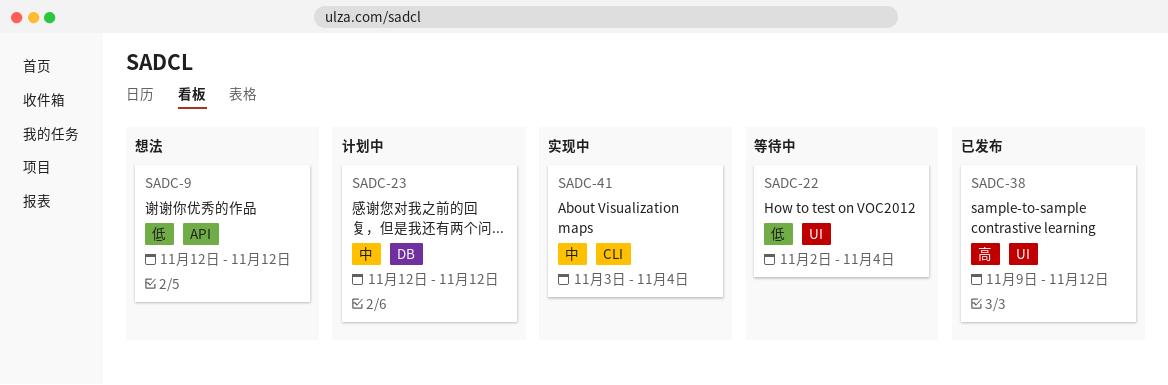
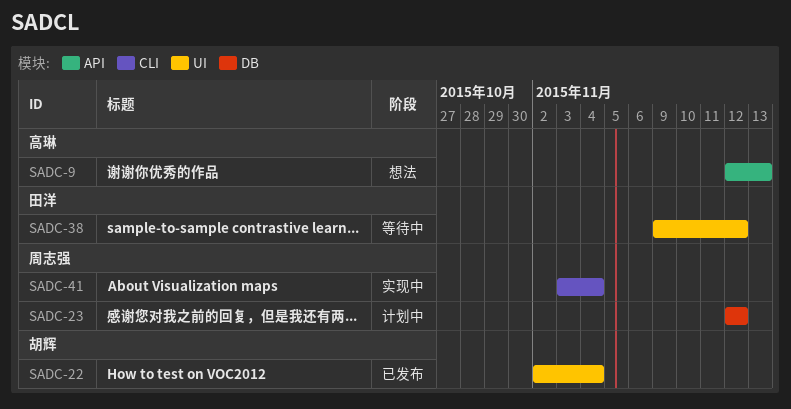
SADC-9, due: Nov 12 -> Nov 13
SADC-22, status: 等待中 -> 已发布
SADC-38, status: 已发布 -> 等待中

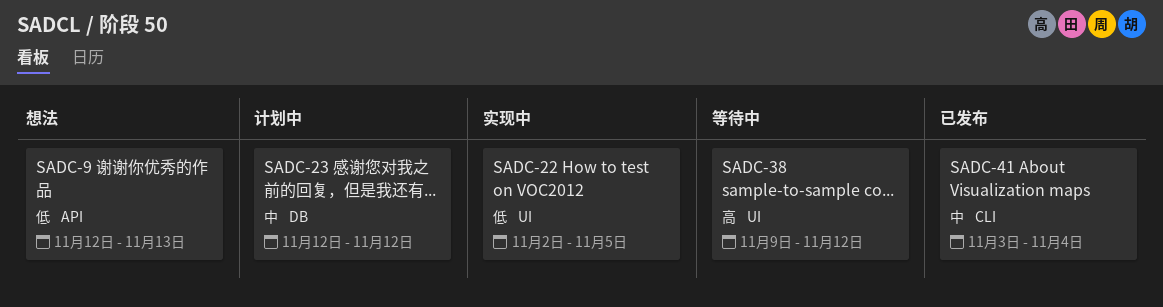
SADC-22, status: 已发布 -> 实现中
SADC-22, due: Nov 4 -> Nov 5
SADC-41, status: 实现中 -> 已发布

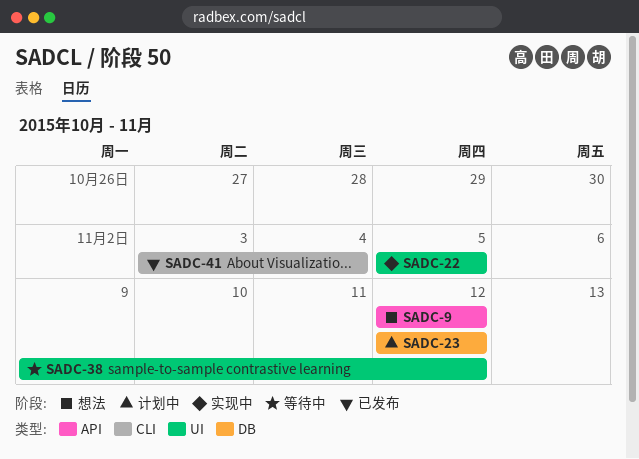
SADC-9, due: Nov 13 -> Nov 12
SADC-22, start: Nov 2 -> Nov 5

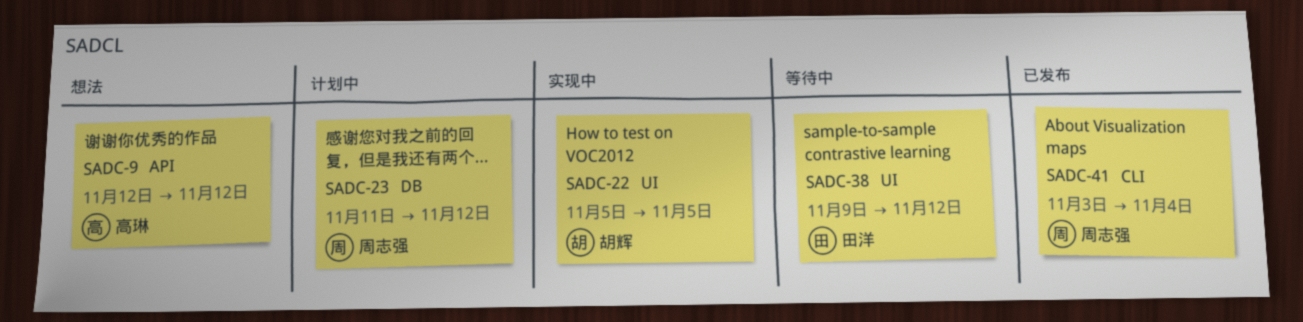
SADC-23, start: Nov 12 -> Nov 11

